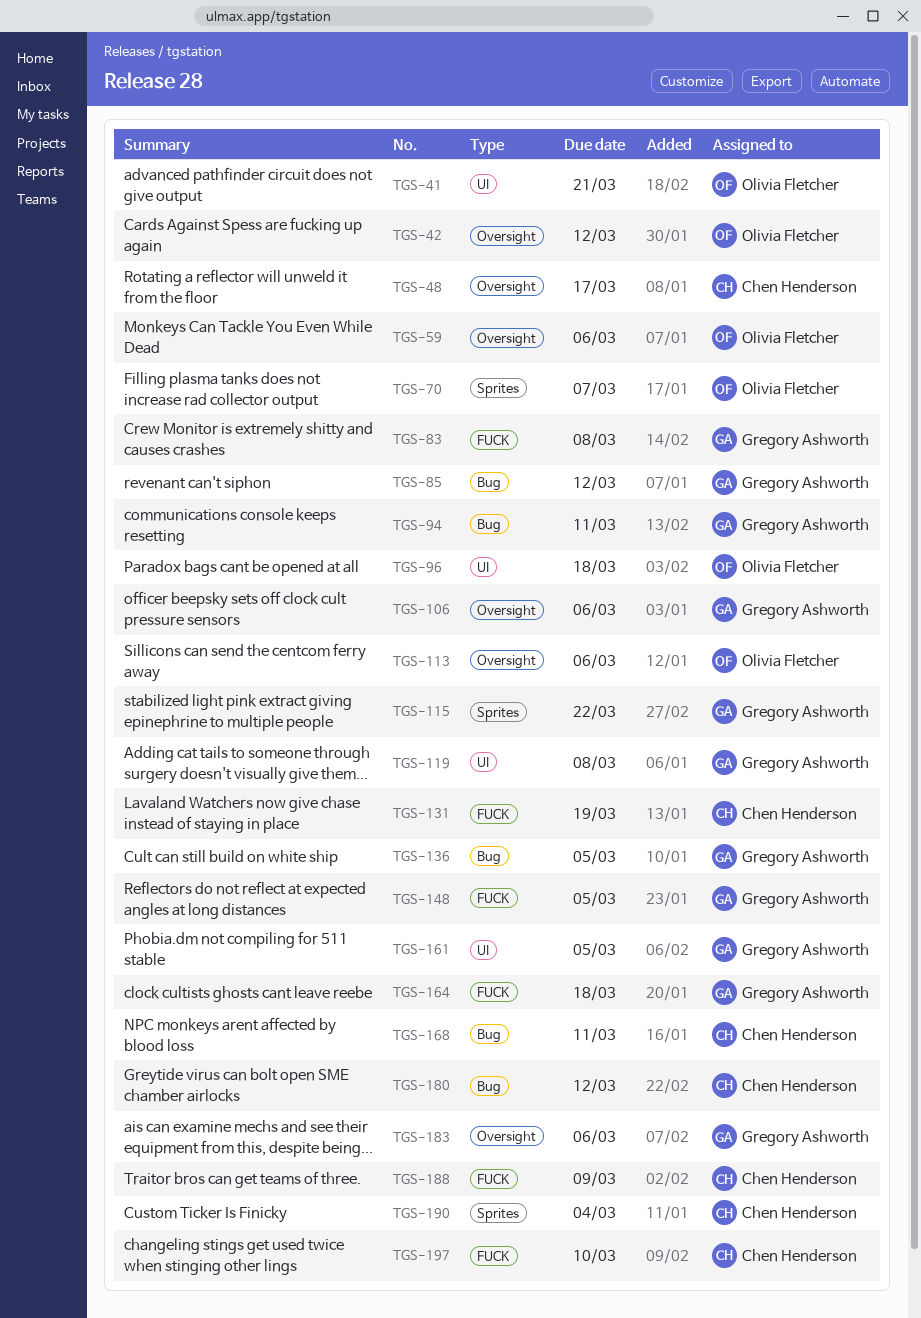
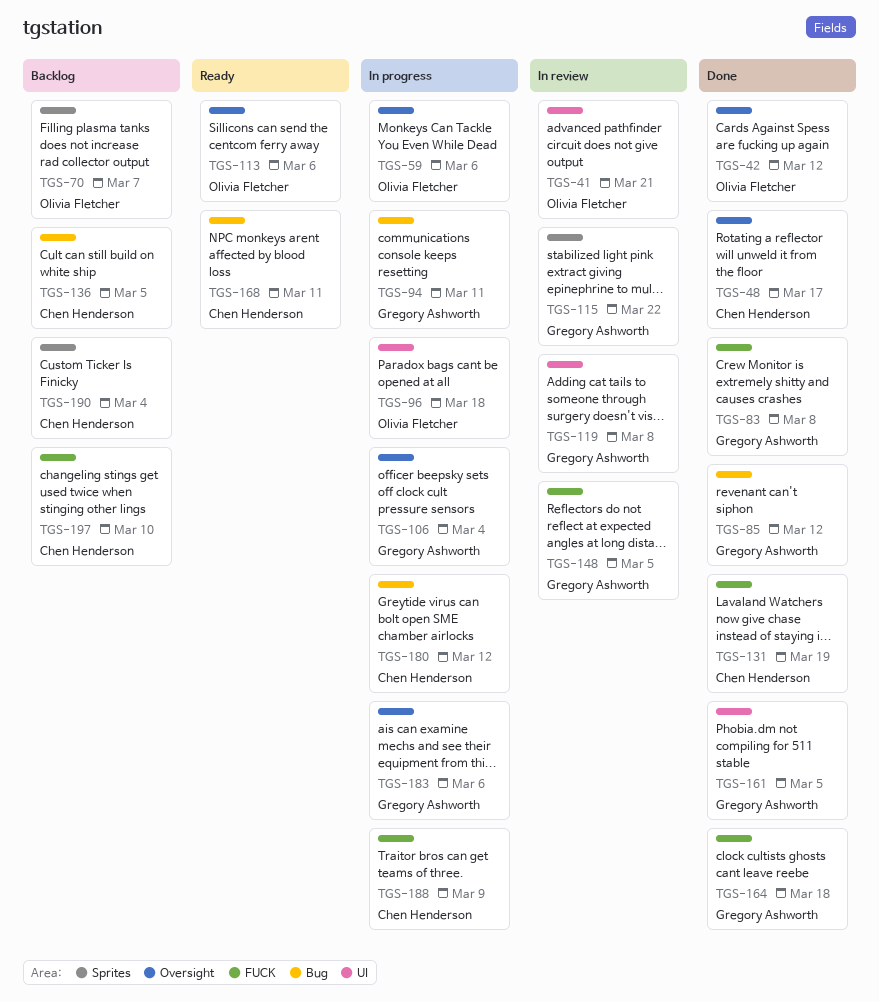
TGS-106, due: Mar 6 -> Mar 4
TGS-136, owner: Gregory Ashworth -> Chen Henderson

